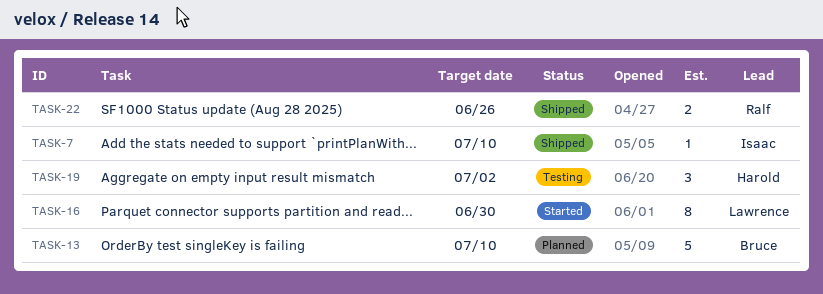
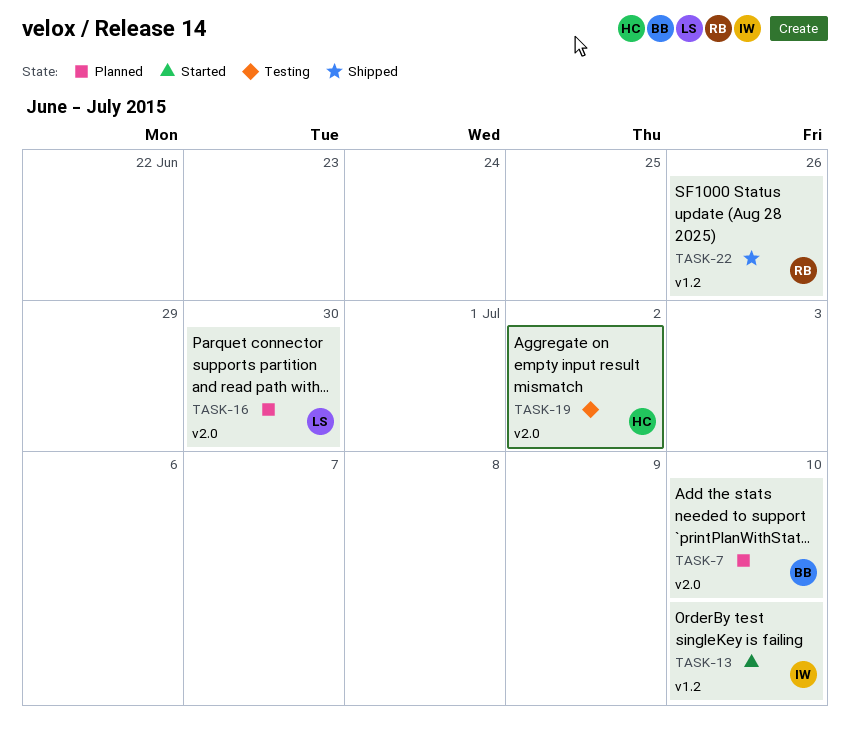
TASK-7, status: Shipped -> Planned
TASK-7, owner: Isaac -> Bruce
TASK-13, status: Planned -> Started
TASK-13, owner: Bruce -> Isaac
TASK-16, status: Started -> Planned

